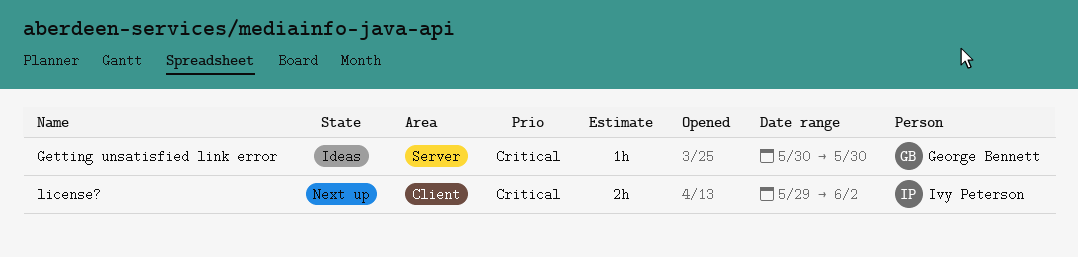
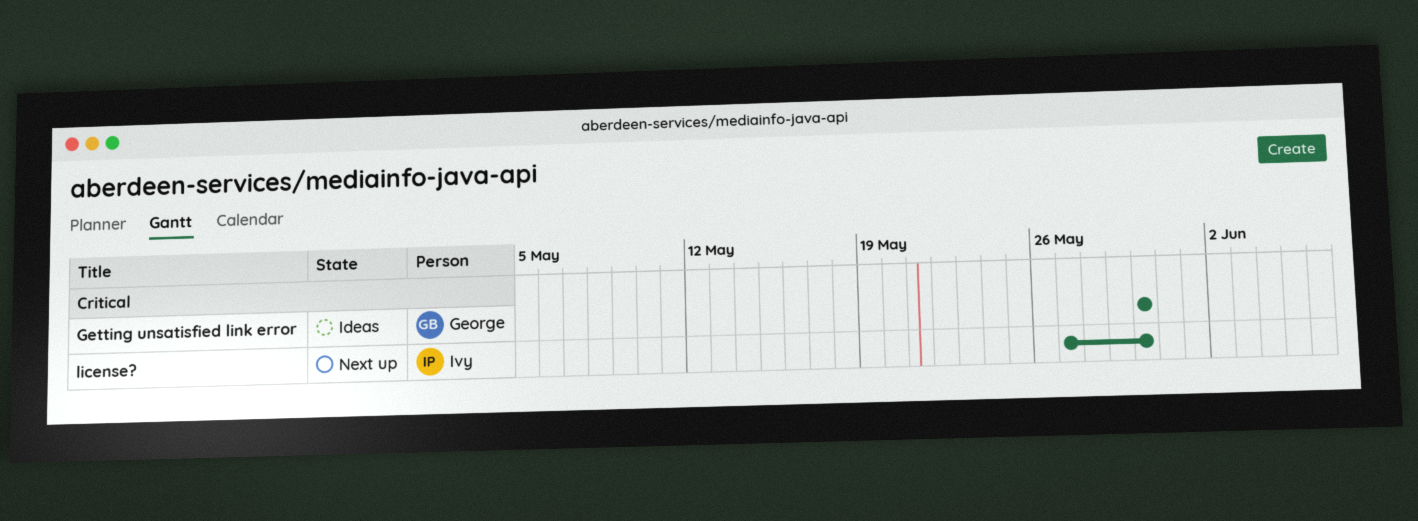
license?, start: May 29 -> May 27
license?, due: Jun 2 -> May 30

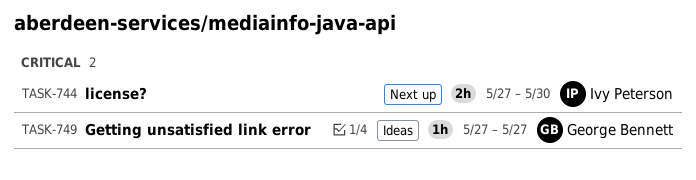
Getting unsatisfied link error, start: May 30 -> May 27
Getting unsatisfied link error, due: May 30 -> May 27

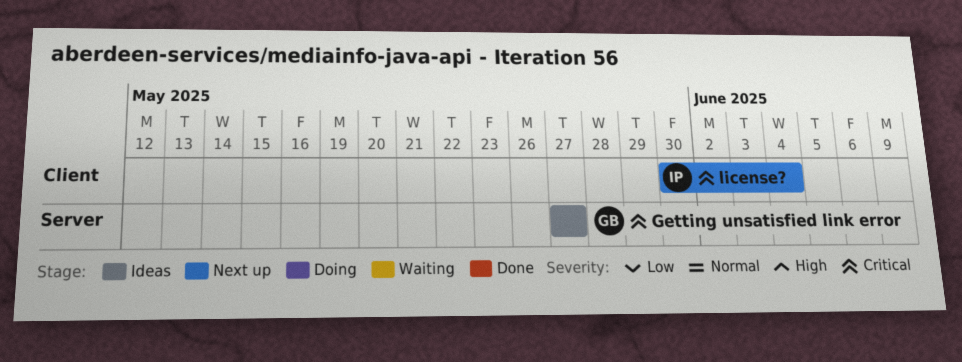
license?, start: May 27 -> May 30
license?, due: May 30 -> Jun 4

